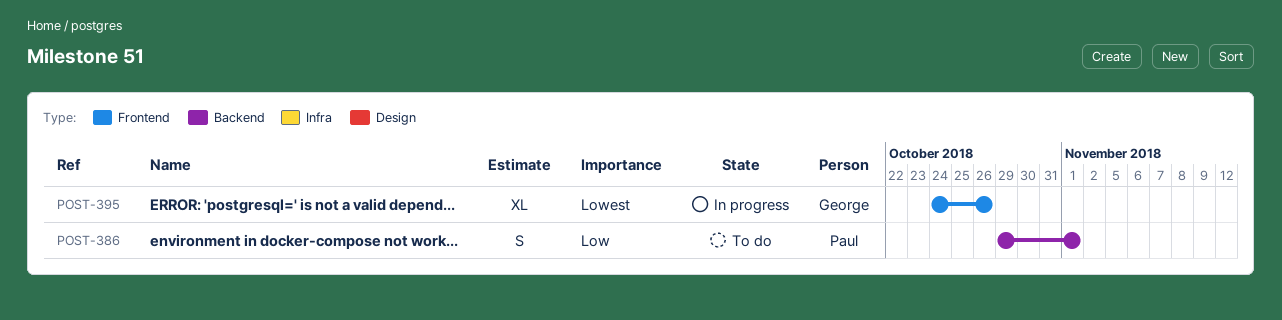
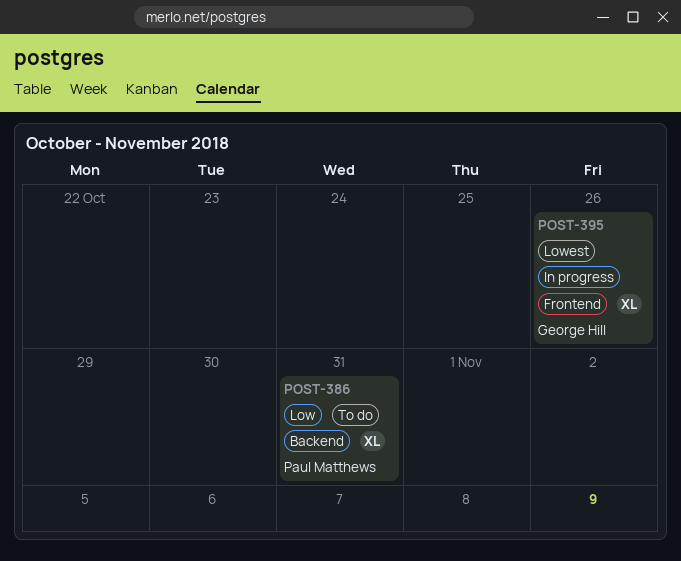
POST-386, estimate: S -> XL
POST-386, due: Nov 1 -> Oct 31

